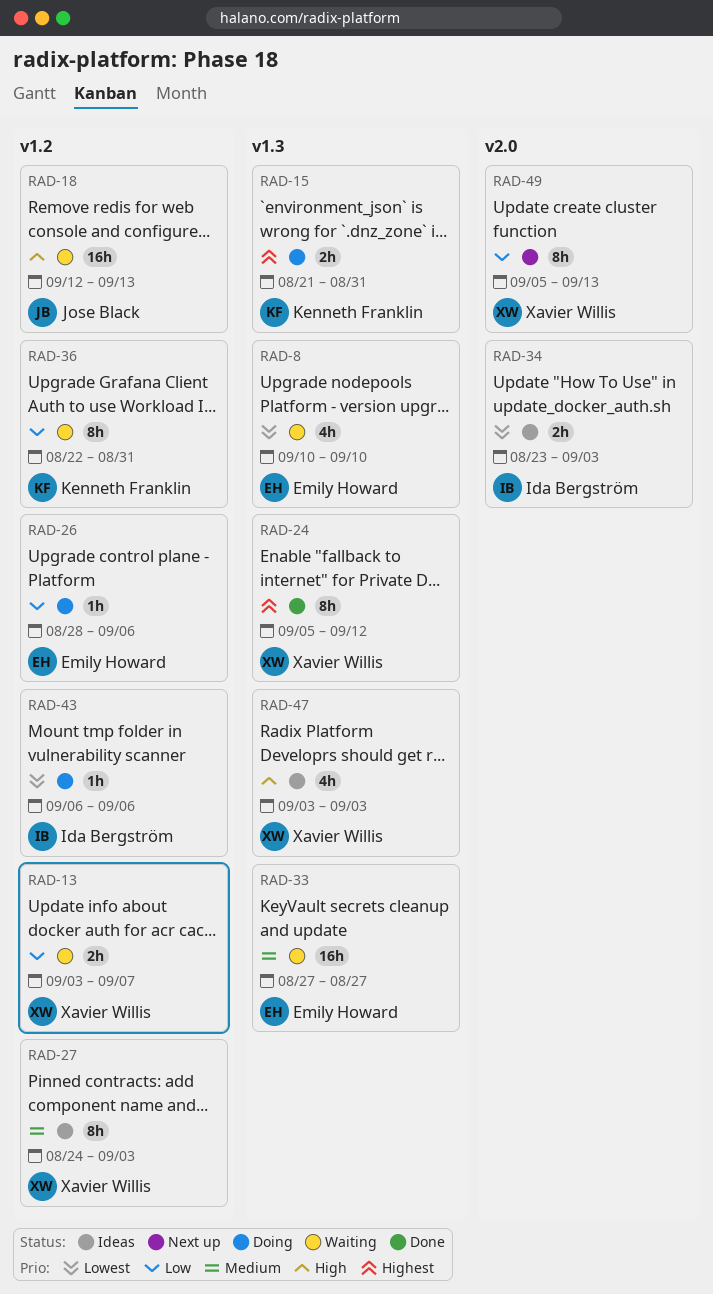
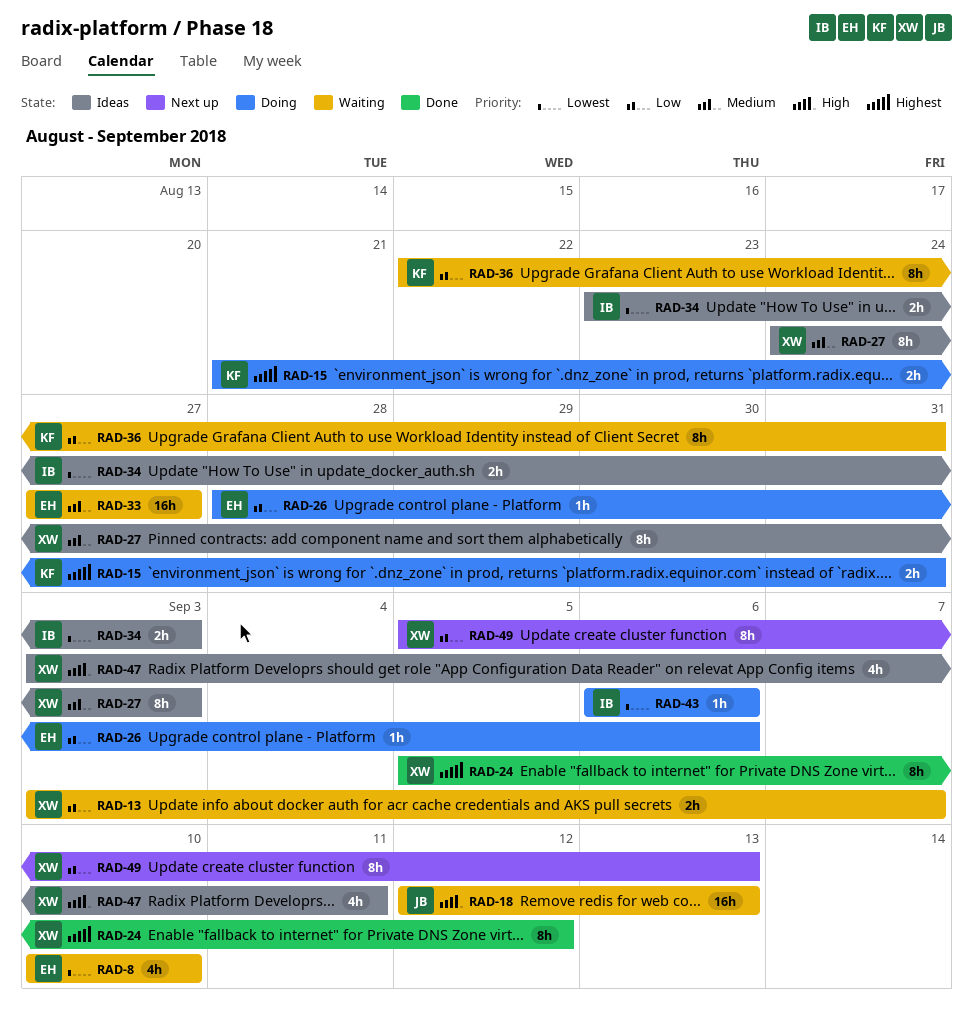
RAD-47, due: Sep 3 -> Sep 11

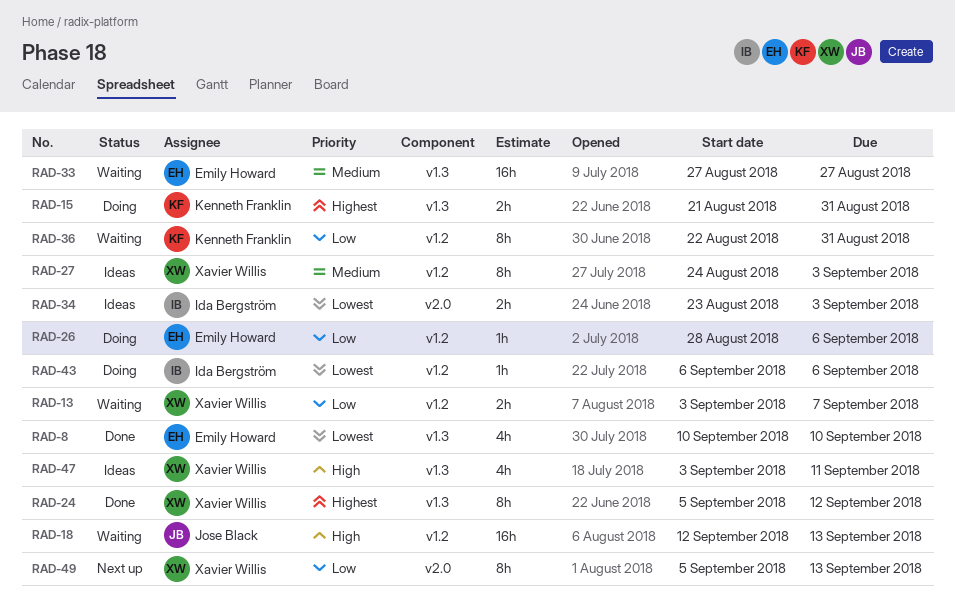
RAD-8, status: Waiting -> Done

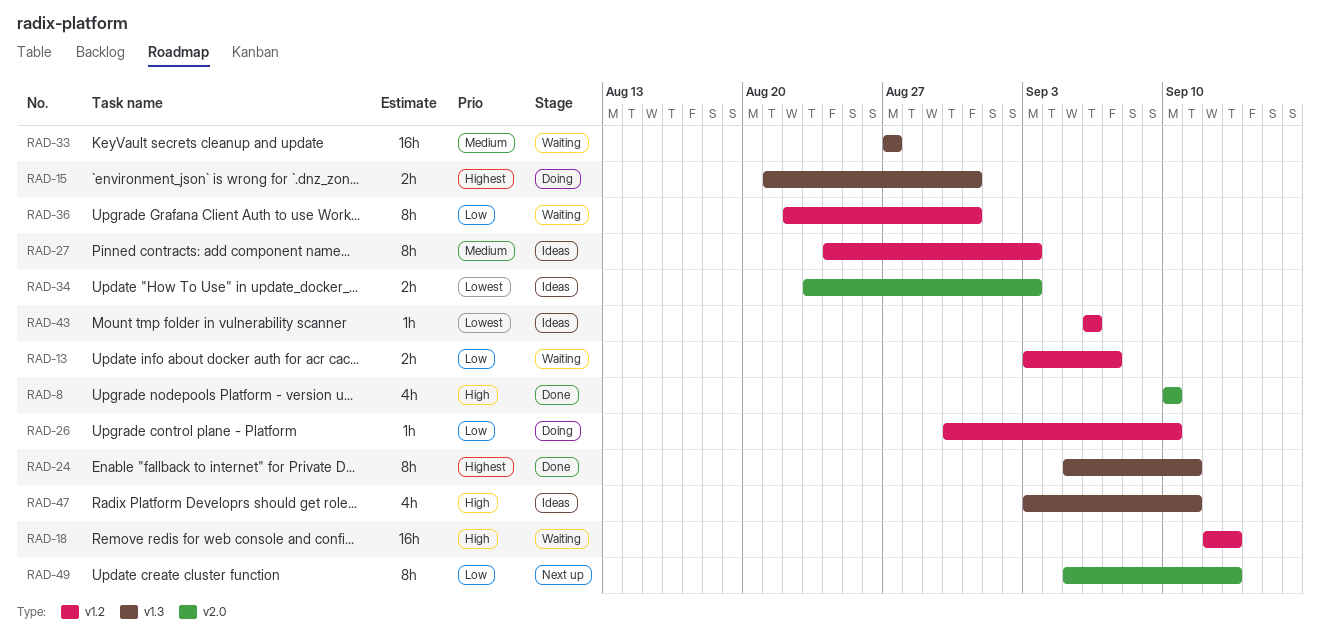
RAD-8, priority: Lowest -> High
RAD-8, label: v1.3 -> v2.0
RAD-24, due: Sep 12 -> Sep 11
RAD-26, start: Aug 28 -> Aug 30
RAD-26, due: Sep 6 -> Sep 10
RAD-43, status: Doing -> Ideas

